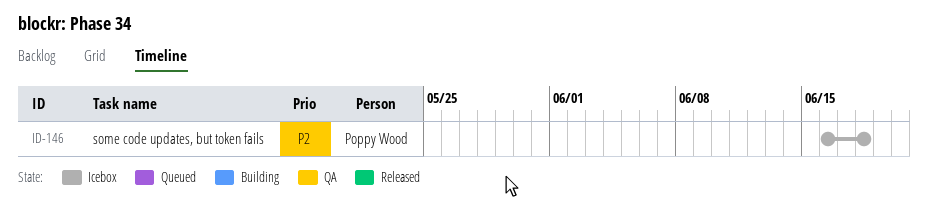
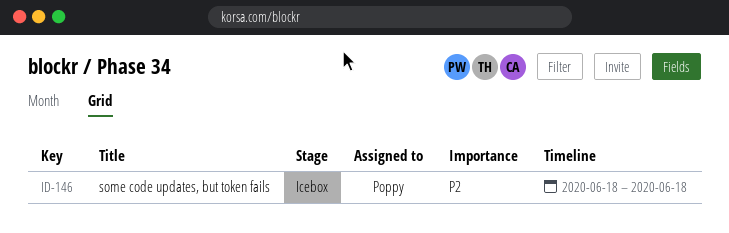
ID-146, start: Jun 16 -> Jun 18

